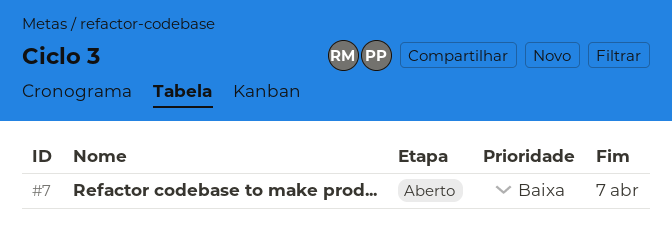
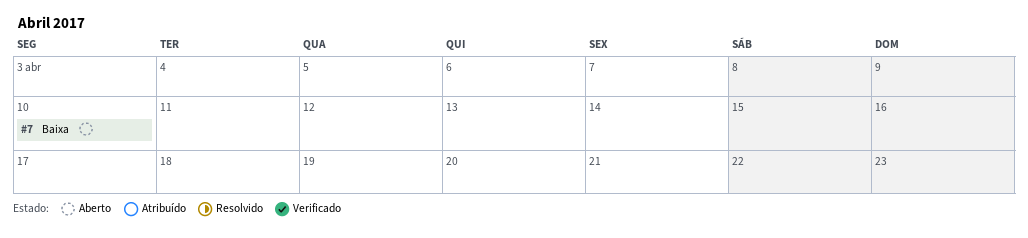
#7, due: Apr 7 -> Apr 10

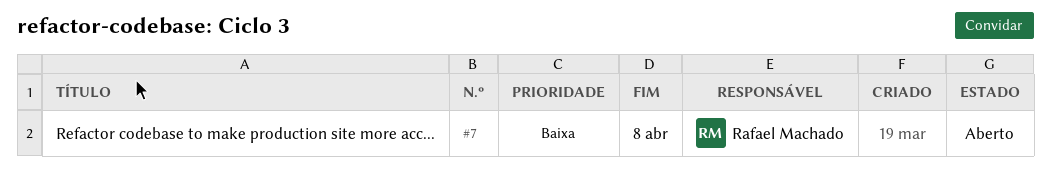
#7, due: Apr 10 -> Apr 8

